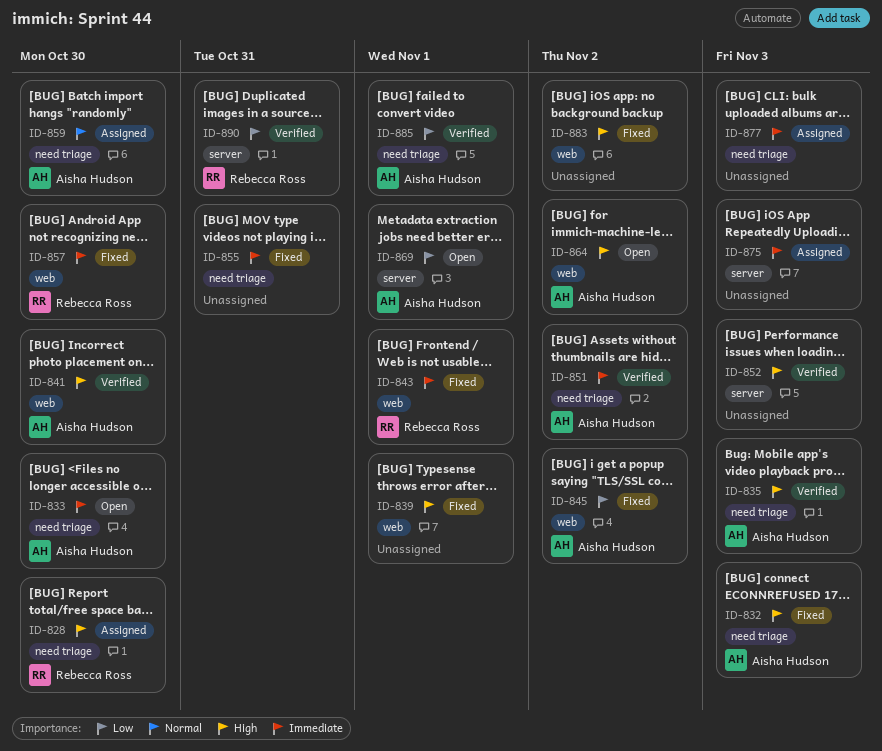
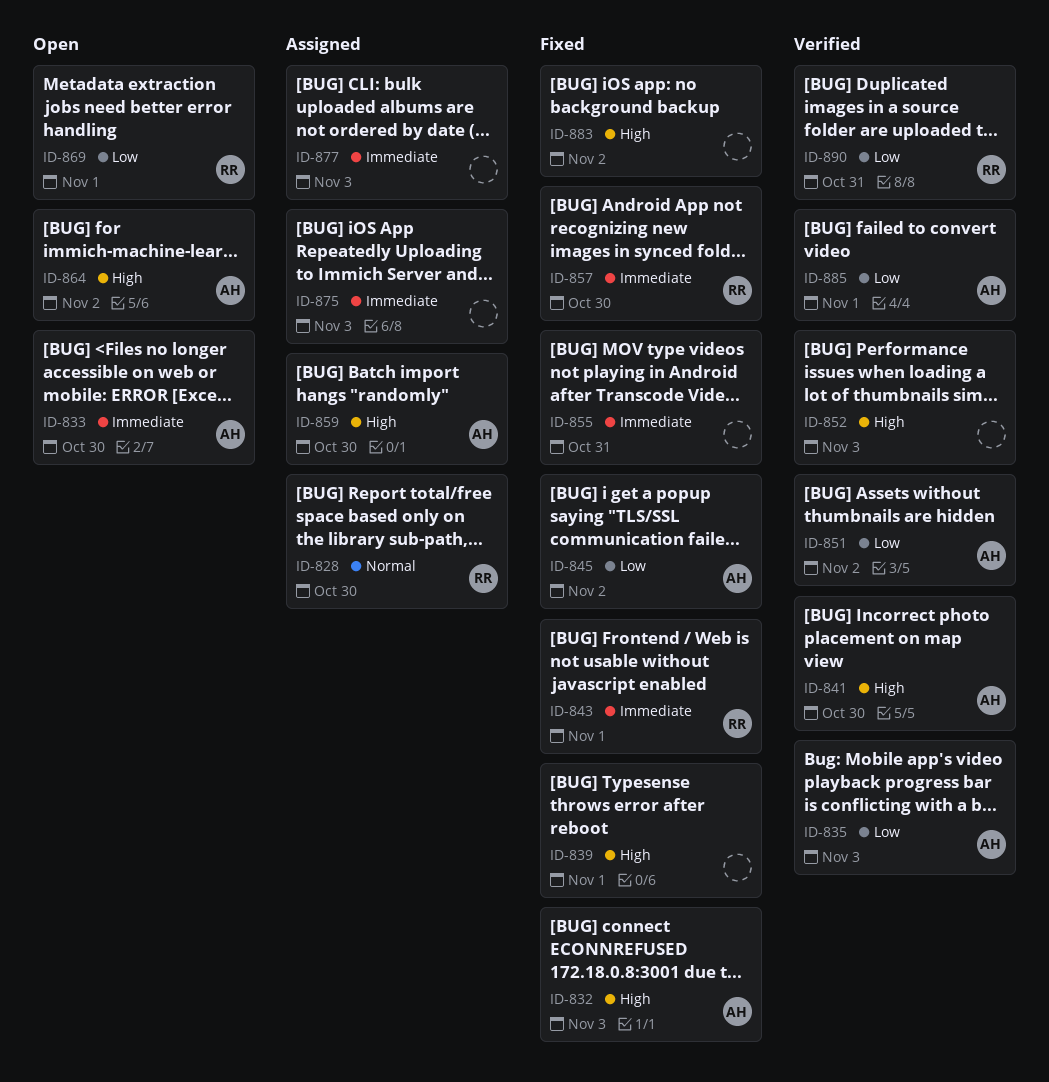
ID-828, priority: High -> Normal
ID-835, priority: High -> Low
ID-851, priority: Immediate -> Low
ID-859, priority: Normal -> High
ID-869, owner: Aisha Hudson -> Rebecca Ross

